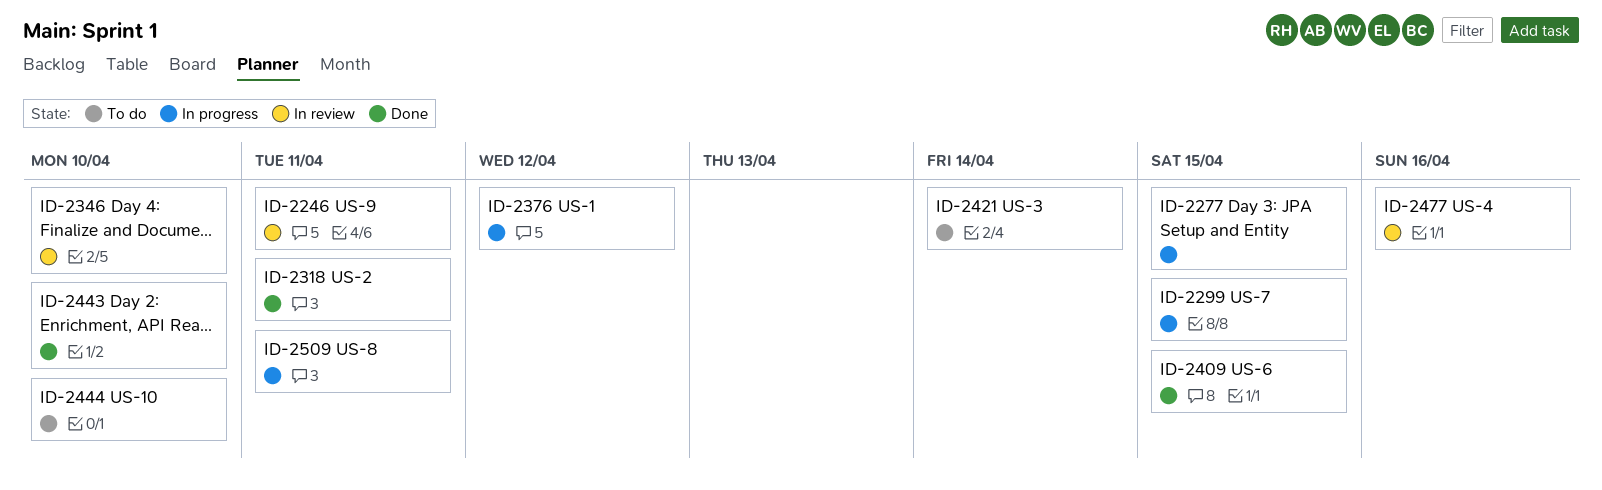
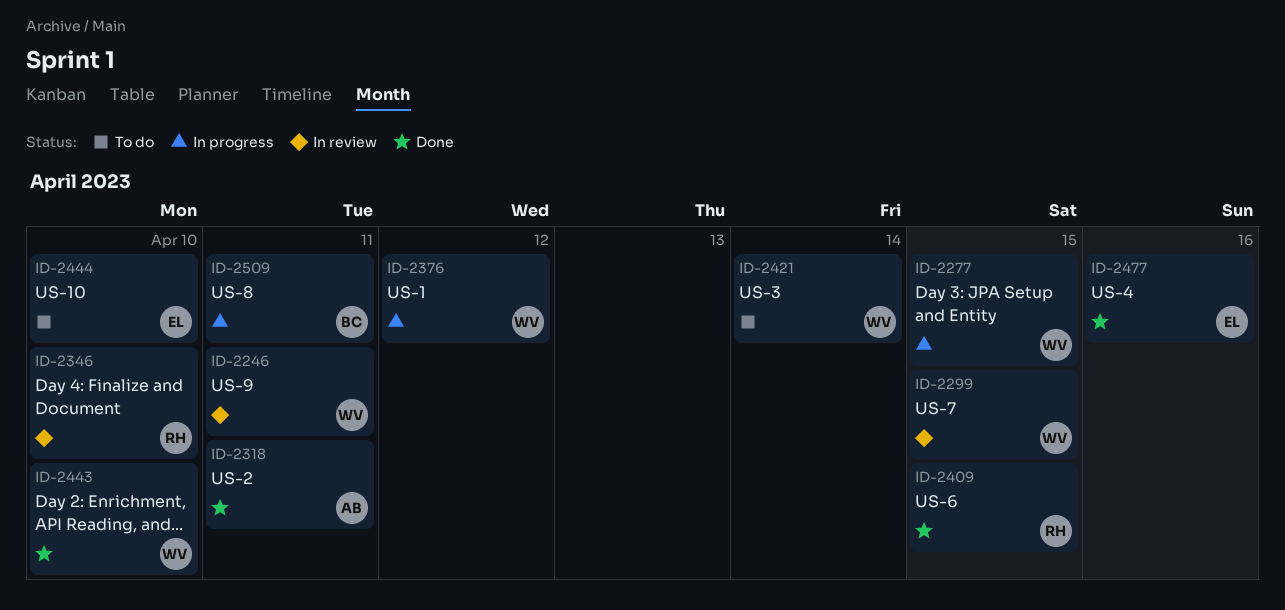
ID-2299, status: In progress -> In review
ID-2477, status: In review -> Done

